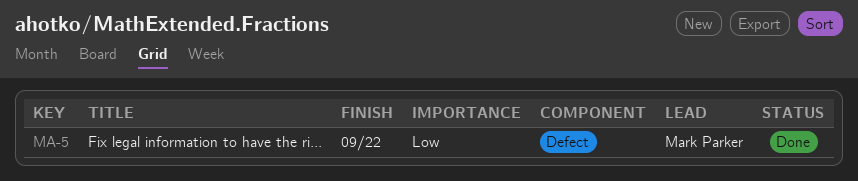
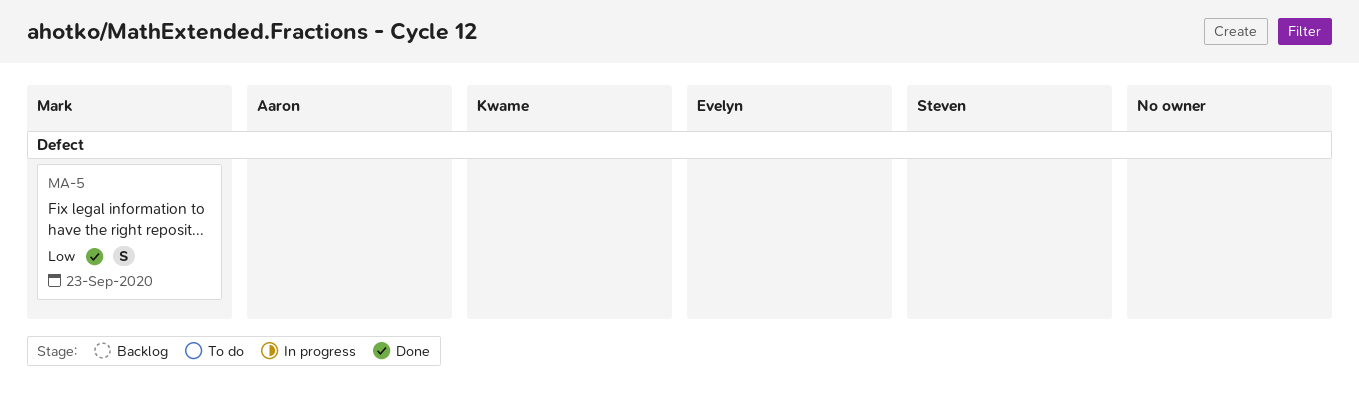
MA-5, due: Sep 22 -> Sep 23

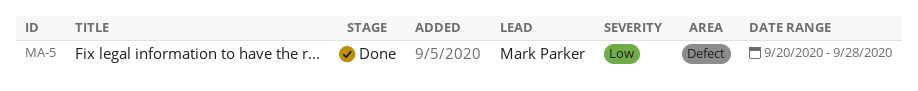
MA-5, due: Sep 23 -> Sep 28

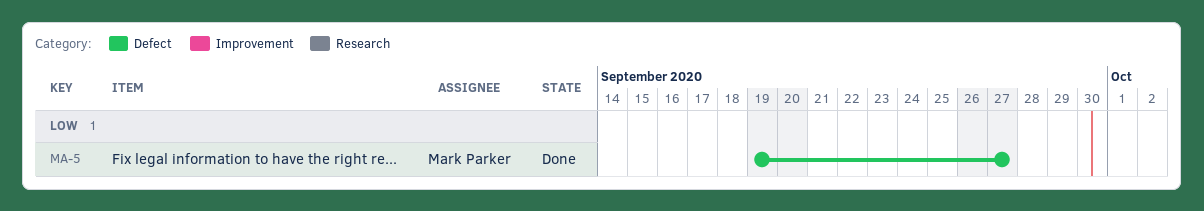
MA-5, start: Sep 20 -> Sep 19
MA-5, due: Sep 28 -> Sep 27

